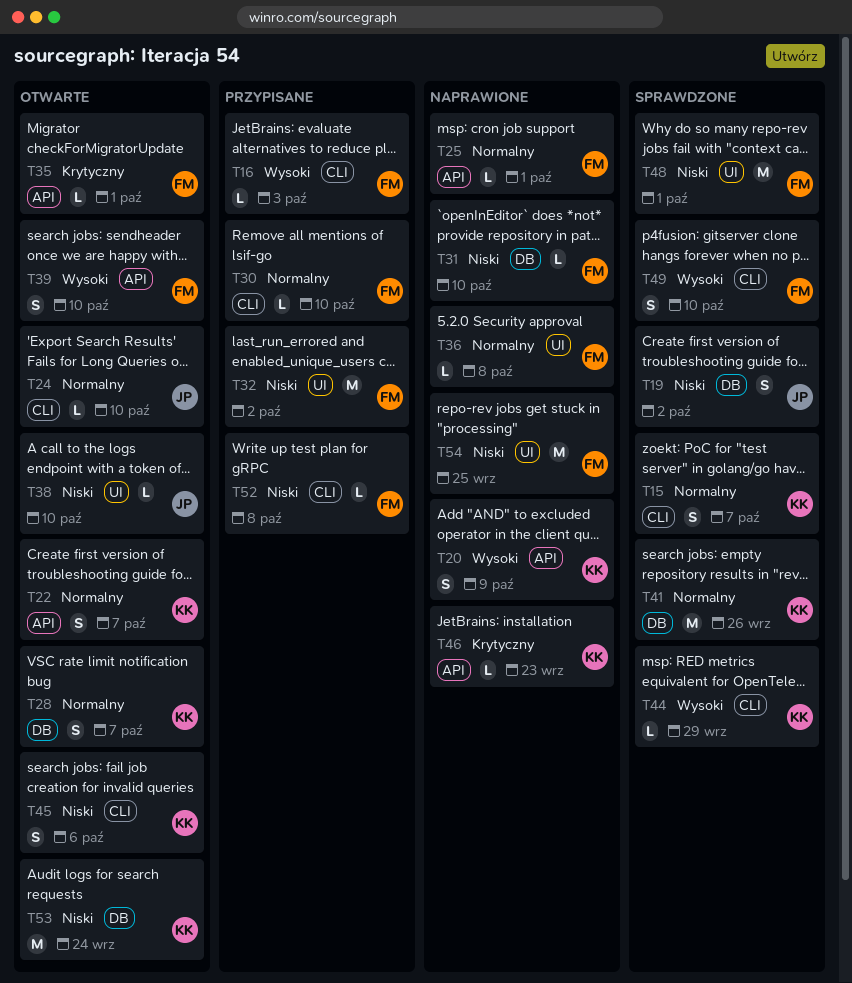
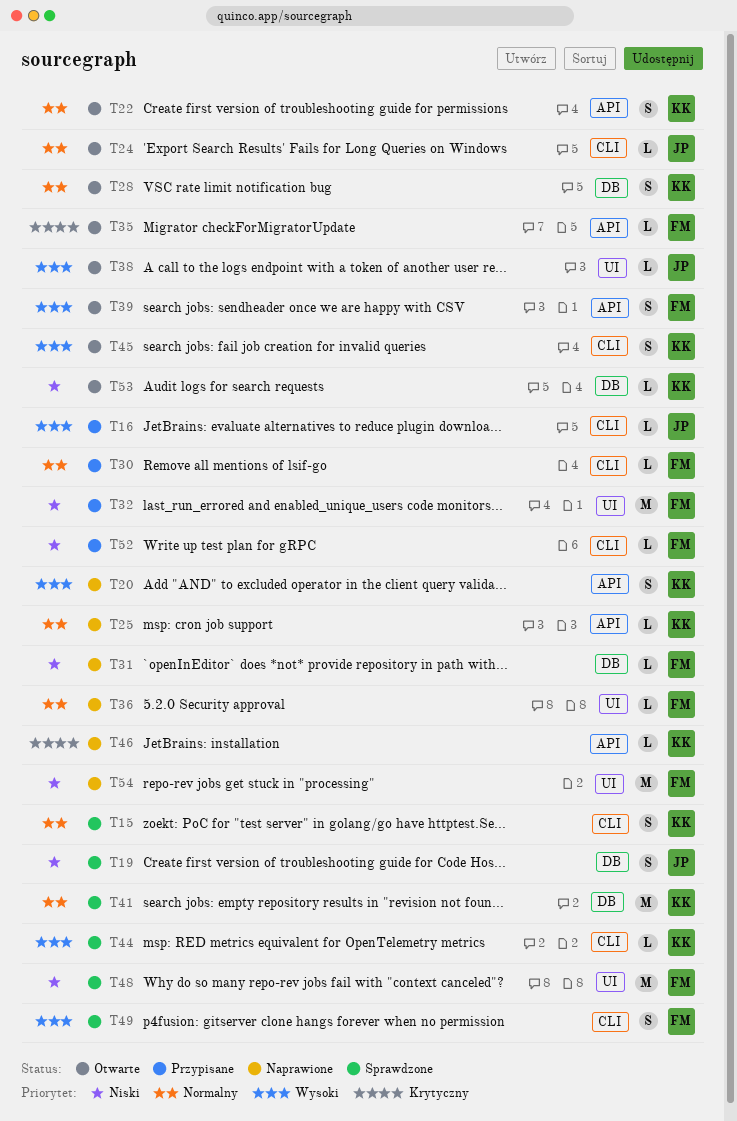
T16, owner: FM -> JP
T25, owner: FM -> KK
T38, priority: Niski -> Wysoki
T45, priority: Niski -> Wysoki
T53, estimate: M -> L

